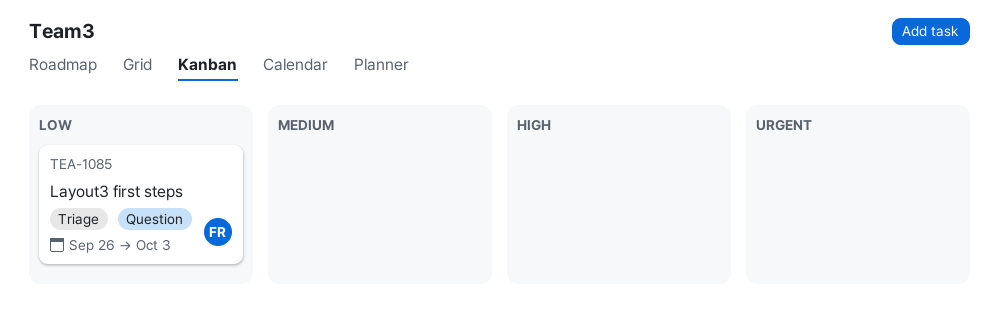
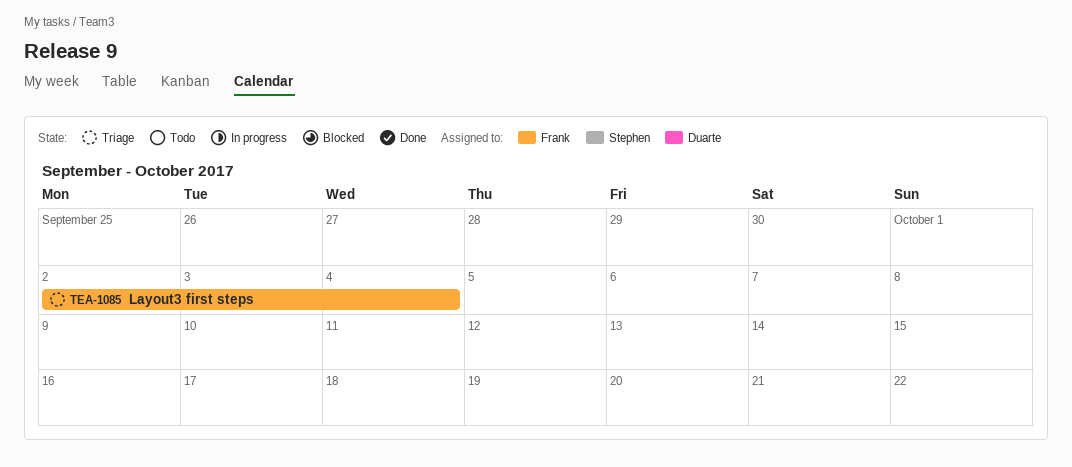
TEA-1085, start: Sep 26 -> Oct 2
TEA-1085, due: Oct 3 -> Oct 4

